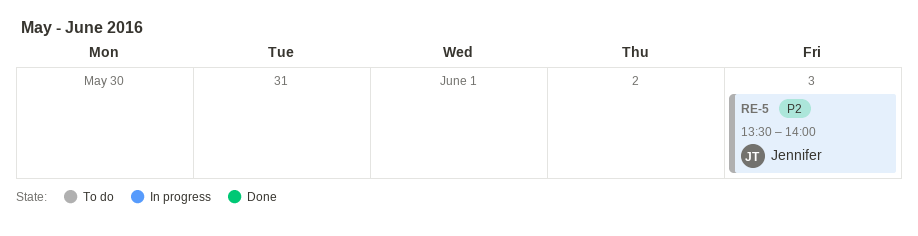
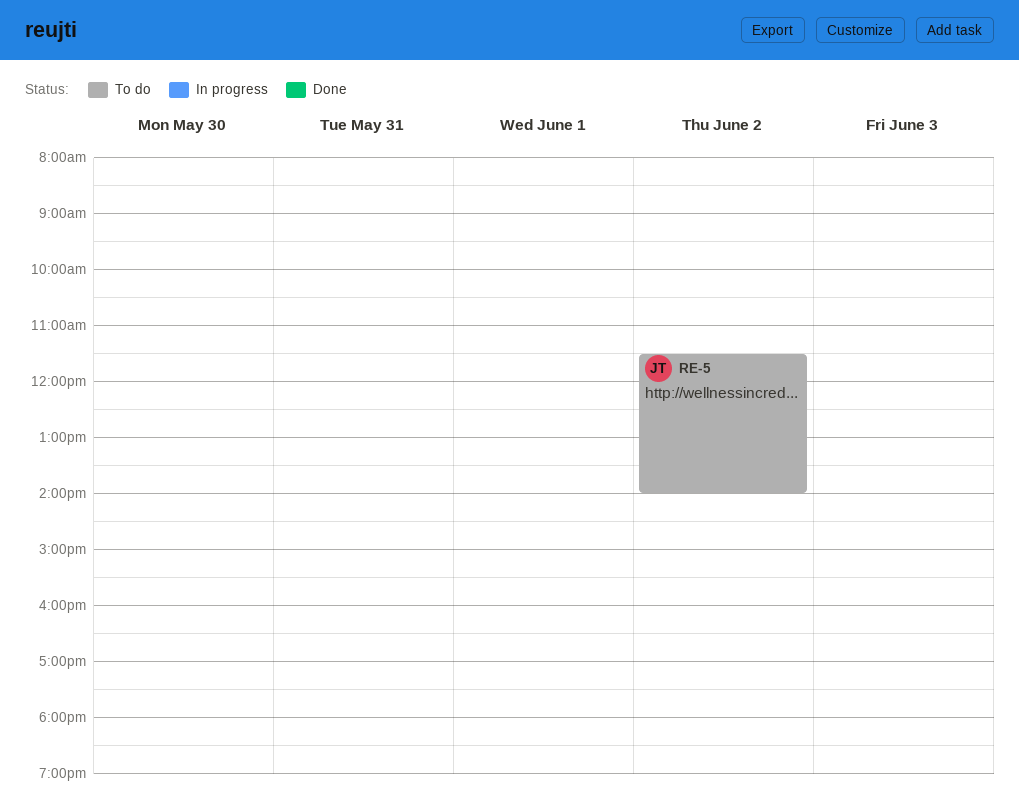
RE-5, day: Jun 3 -> Jun 2
RE-5, begins: 13:30 -> 11:30

